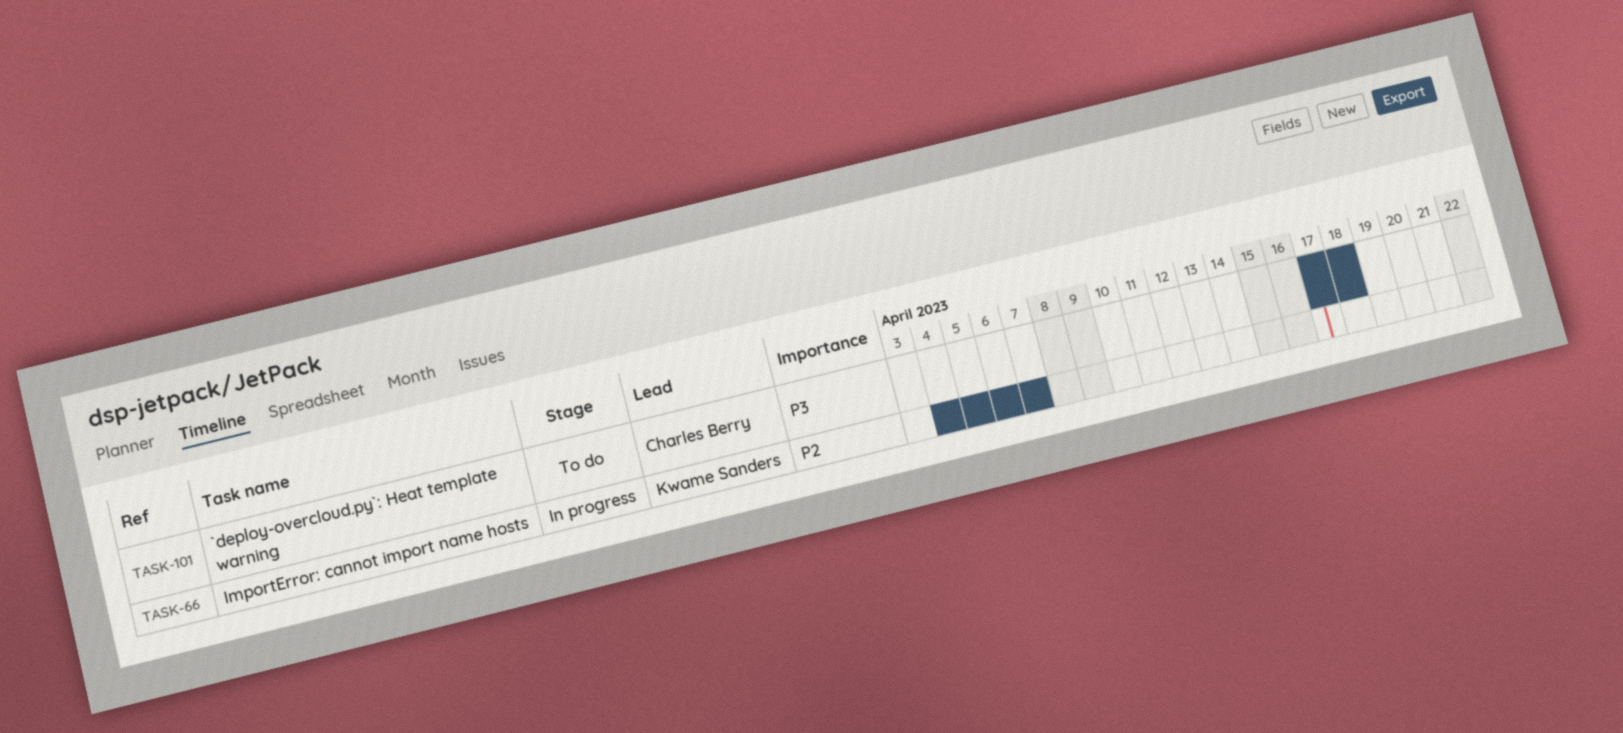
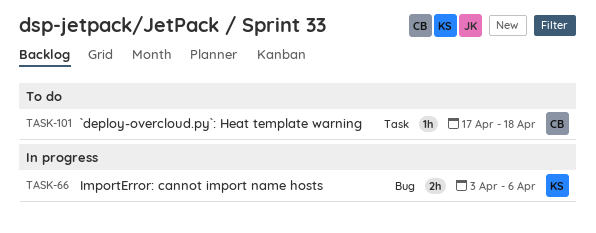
TASK-66, start: Apr 4 -> Apr 3
TASK-66, due: Apr 7 -> Apr 6

